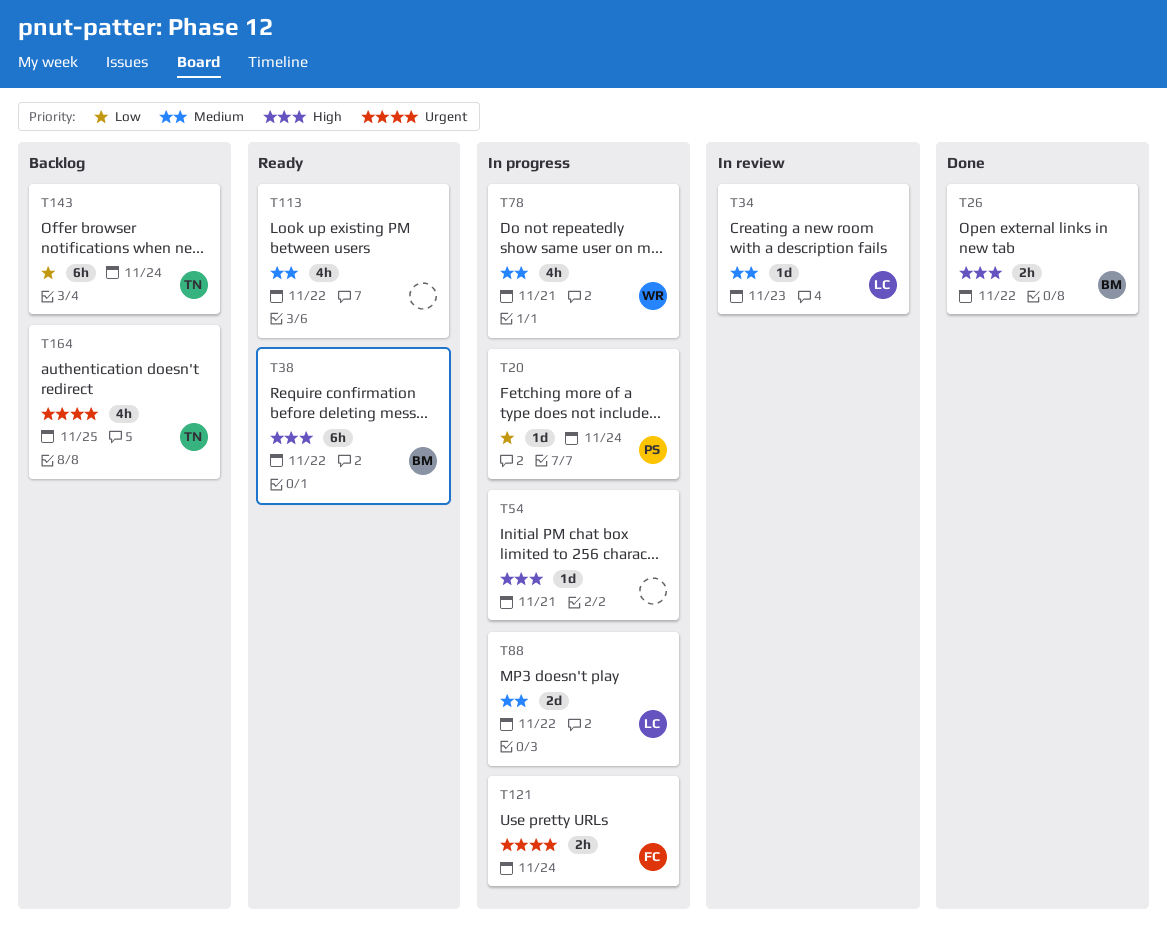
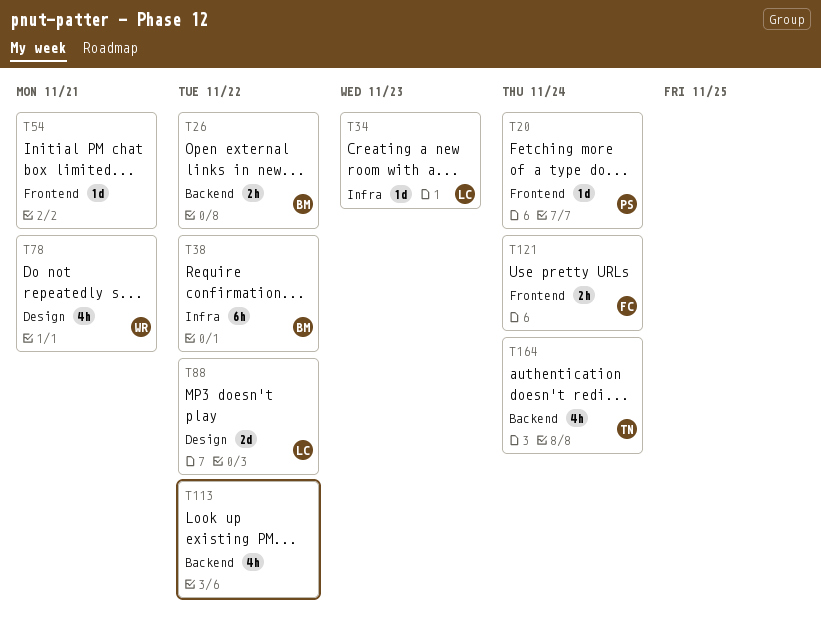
T143: present -> none
T164, due: Nov 25 -> Nov 24

